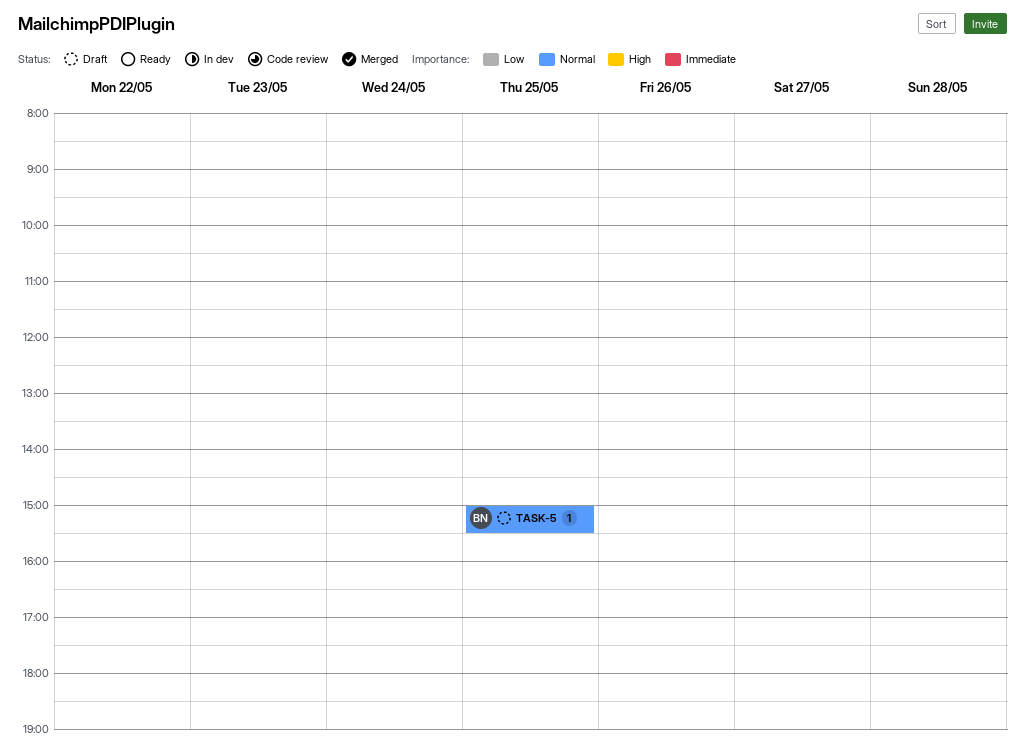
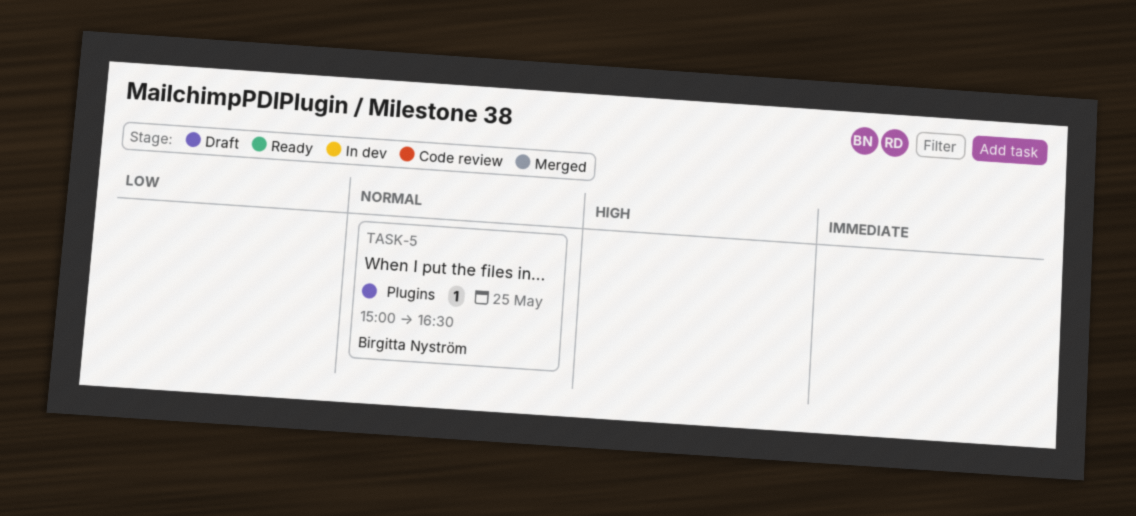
TASK-5, ends: 15:30 -> 16:30

